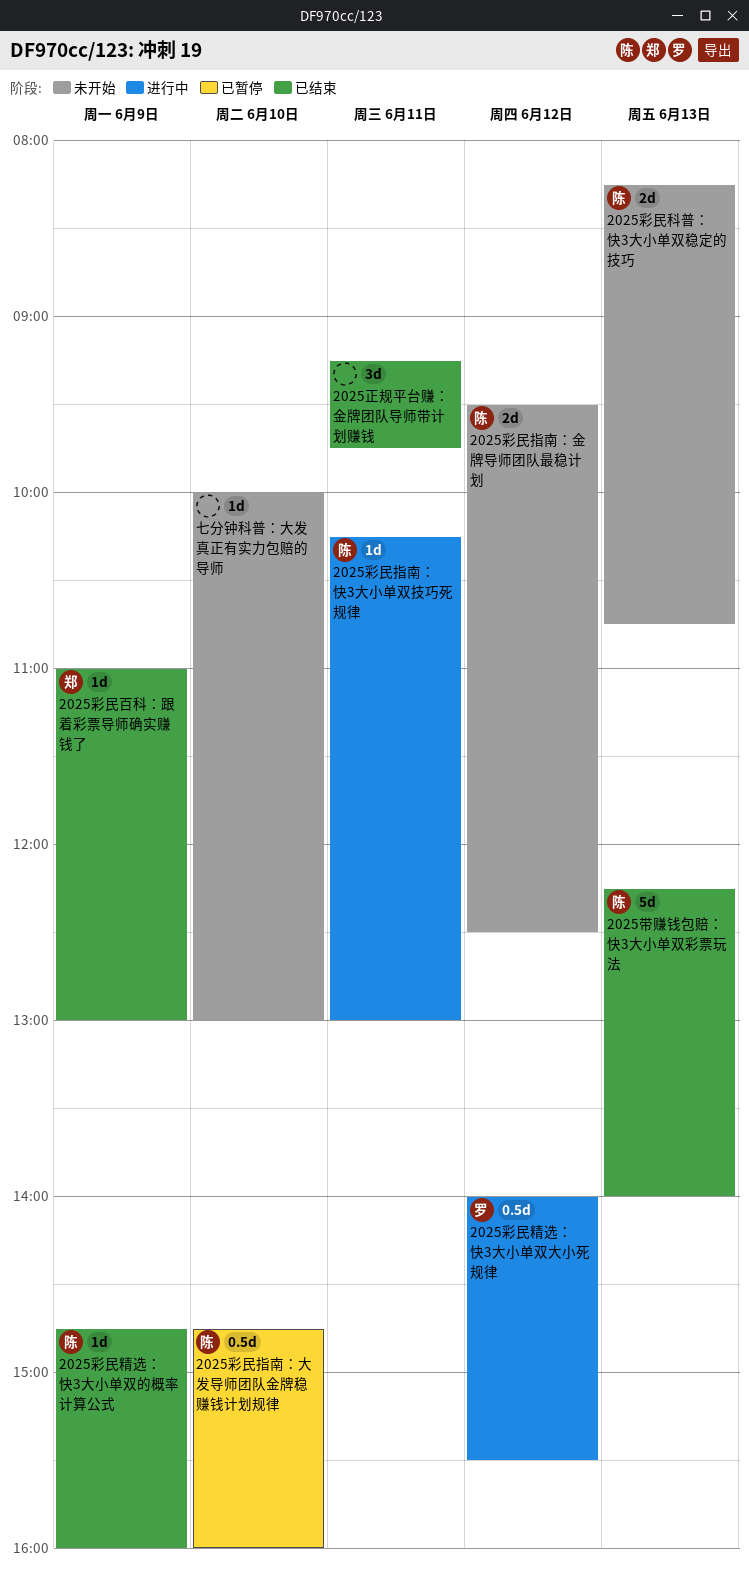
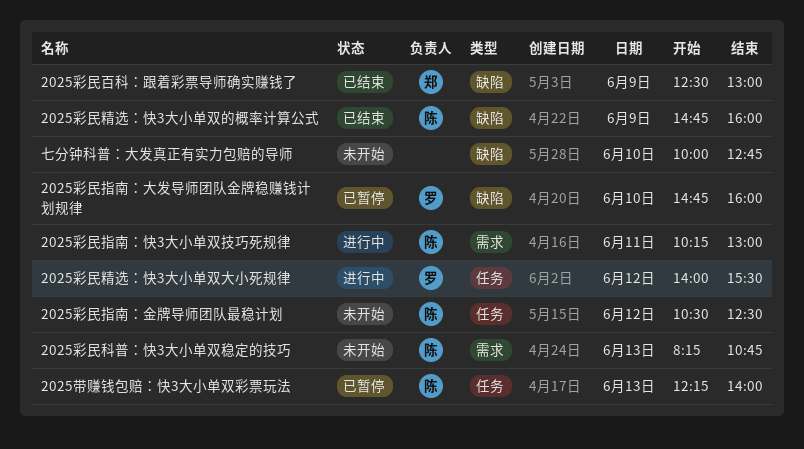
2025带赚钱包赔：快3大小单双彩票玩法, status: 已结束 -> 已暂停
2025彩民指南：大发导师团队金牌稳赚钱计划规律, owner: 陈 -> 罗
2025彩民指南：金牌导师团队最稳计划, begins: 09:30 -> 10:30
2025彩民百科：跟着彩票导师确实赚钱了, begins: 11:00 -> 12:30
2025正规平台赚：金牌团队导师带计划赚钱: present -> none
七分钟科普：大发真正有实力包赔的导师, ends: 13:00 -> 12:45

